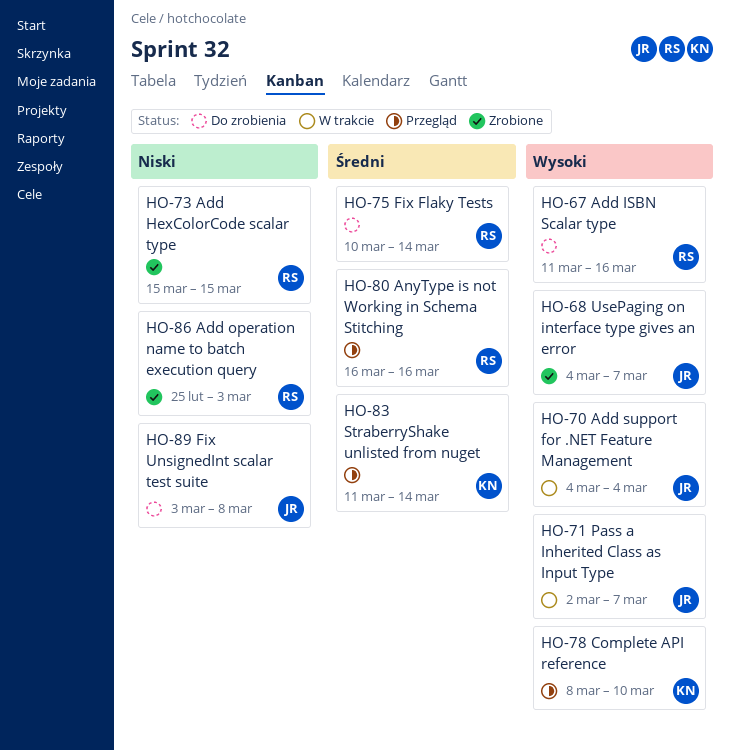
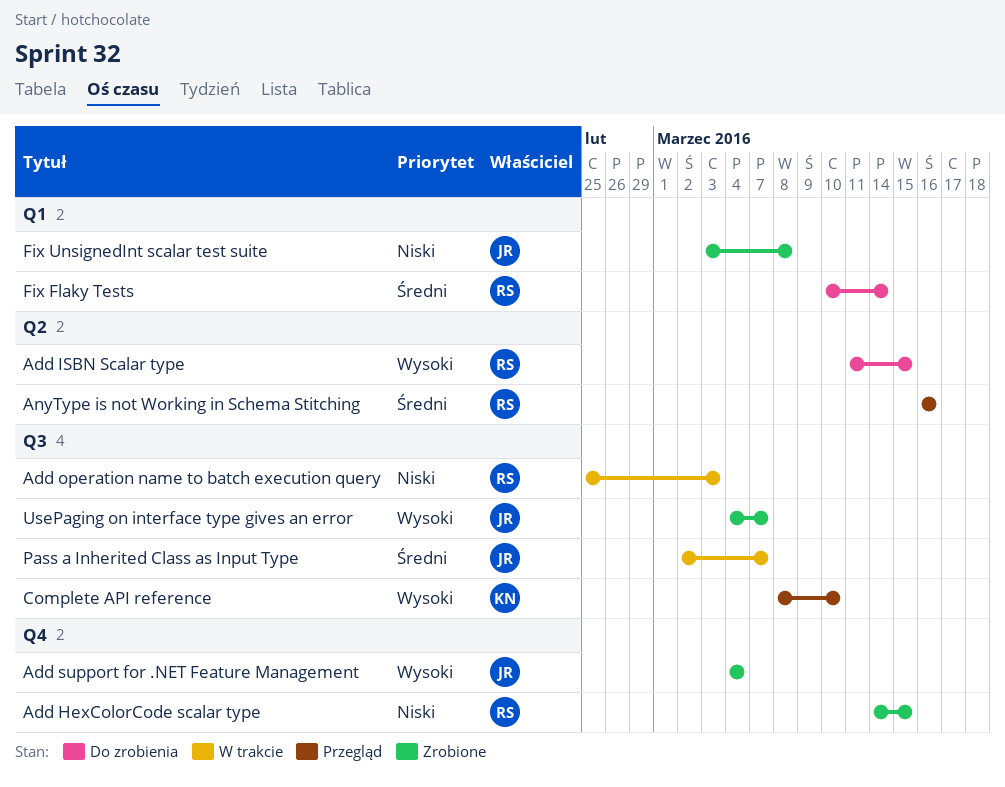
Add HexColorCode scalar type, start: Mar 15 -> Mar 14
Add ISBN Scalar type, due: Mar 16 -> Mar 15
Add operation name to batch execution query, status: Zrobione -> W trakcie
Add support for .NET Feature Management, status: W trakcie -> Zrobione
Fix UnsignedInt scalar test suite, status: Do zrobienia -> Zrobione
Pass a Inherited Class as Input Type, priority: Wysoki -> Średni
StraberryShake unlisted from nuget: present -> none

